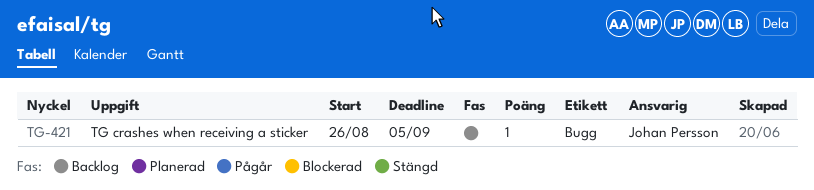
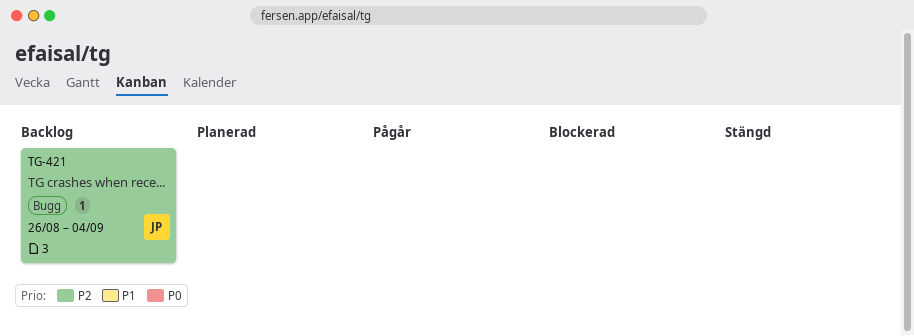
TG-421, due: Sep 5 -> Sep 4

